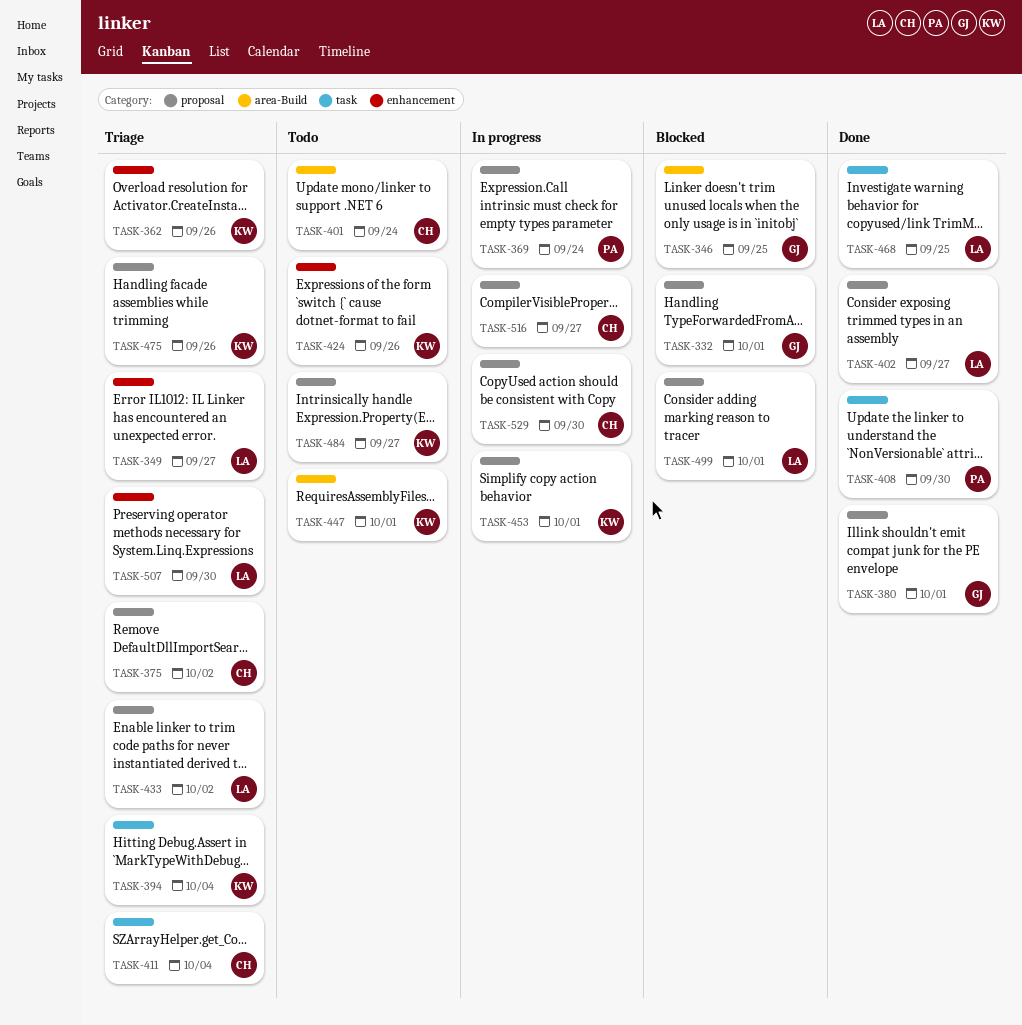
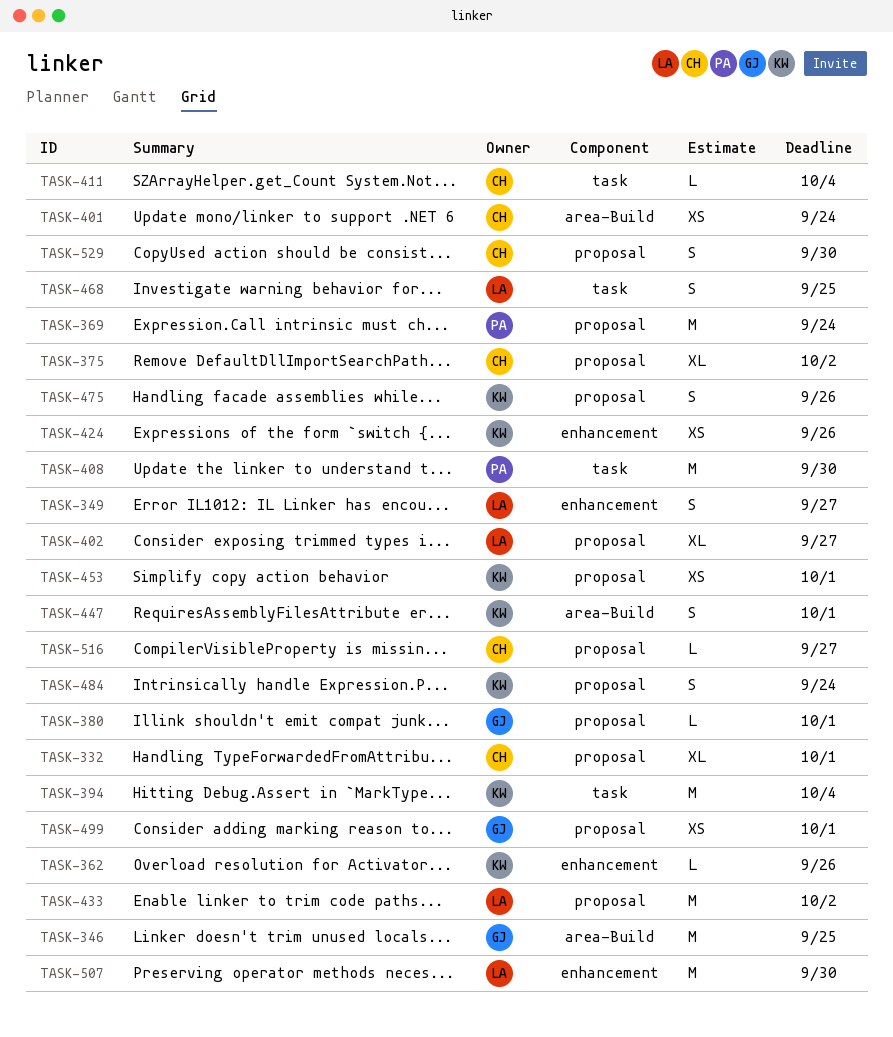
TASK-332, owner: GJ -> CH
TASK-484, due: Sep 27 -> Sep 24
TASK-499, owner: LA -> GJ

